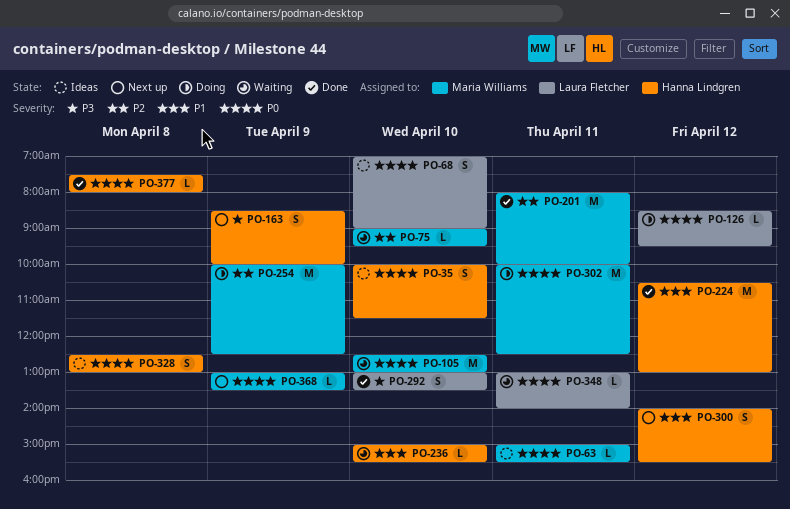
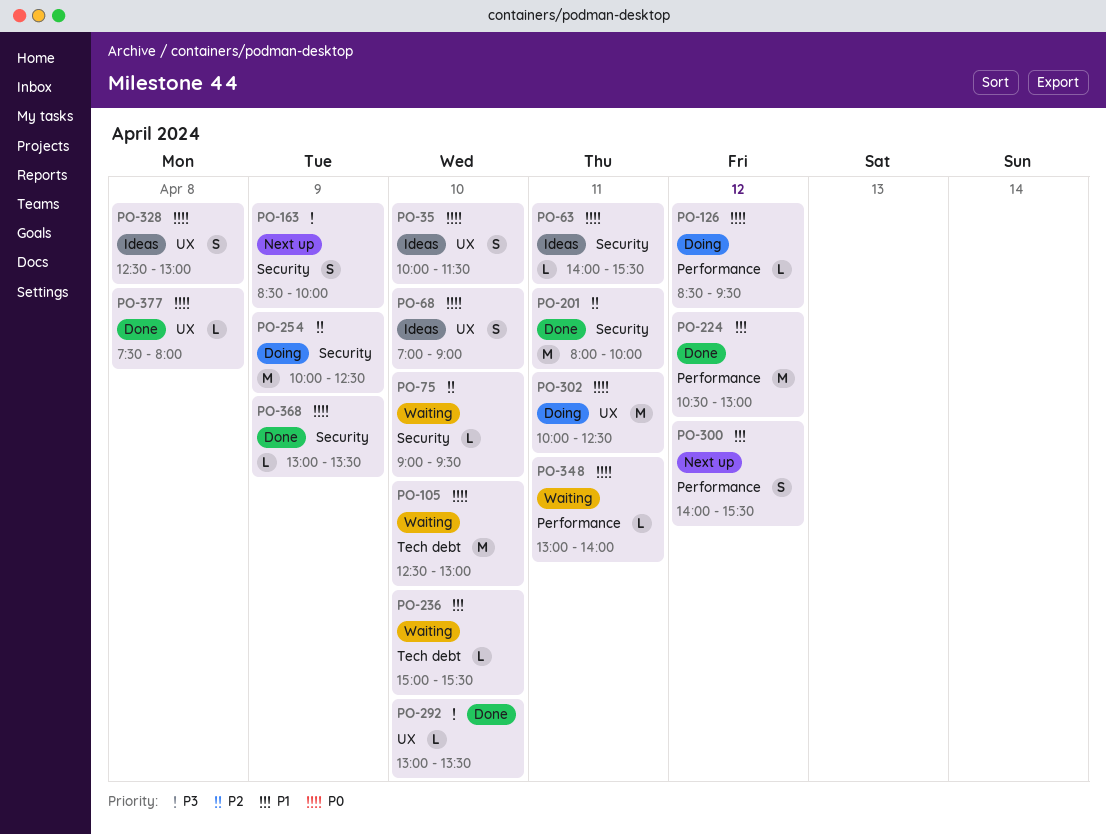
PO-63, begins: 15:00 -> 14:00
PO-292, estimate: S -> L
PO-368, status: Next up -> Done

